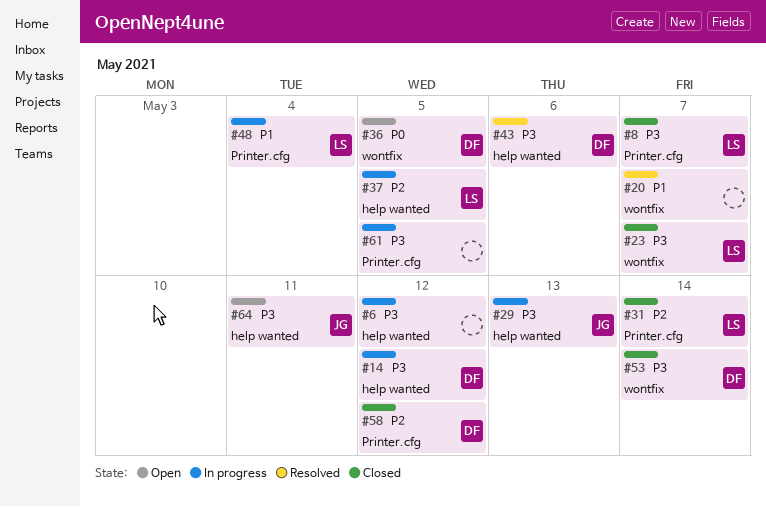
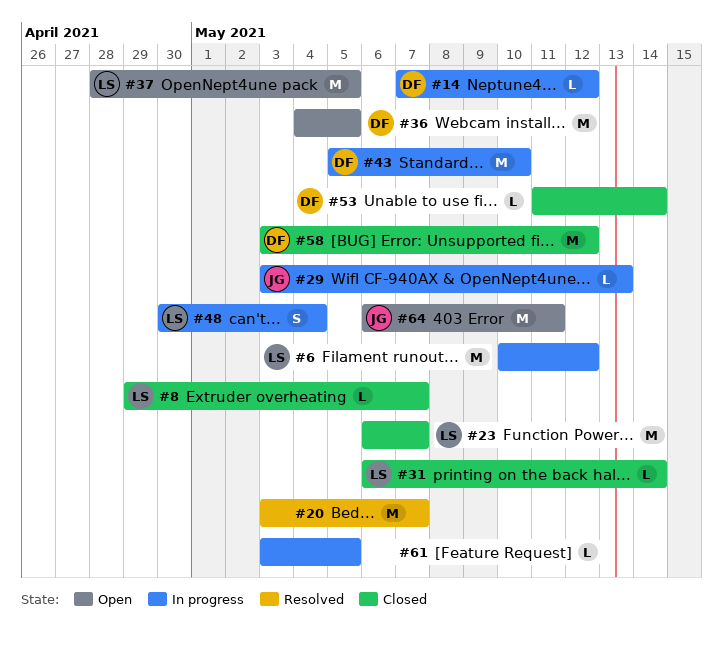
#6, owner: none -> LS
#37, status: In progress -> Open
#43, status: Resolved -> In progress
#43, due: May 6 -> May 10

